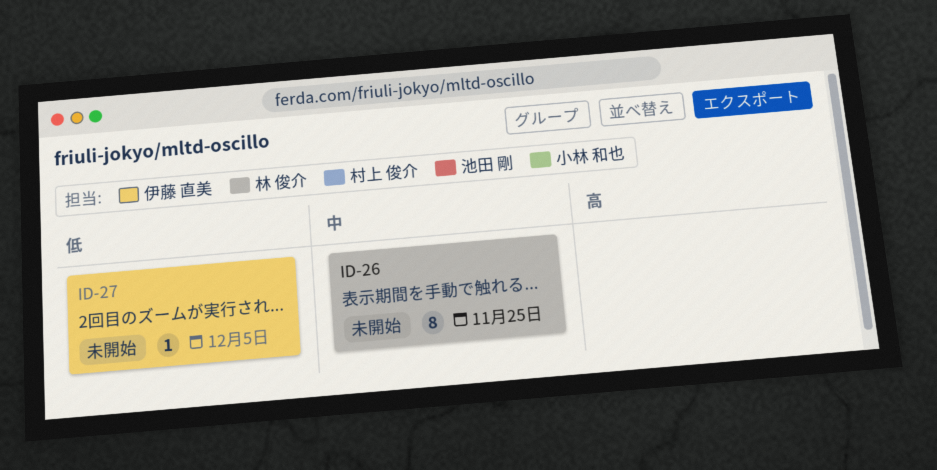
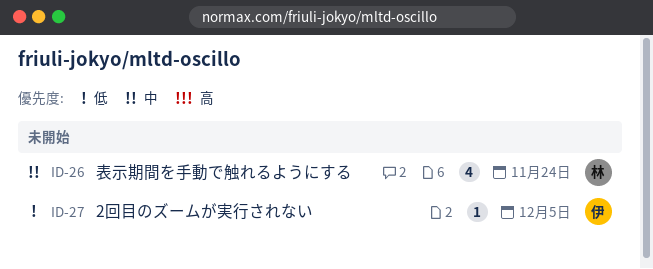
ID-26, estimate: 8 -> 4
ID-26, due: Nov 25 -> Nov 24

